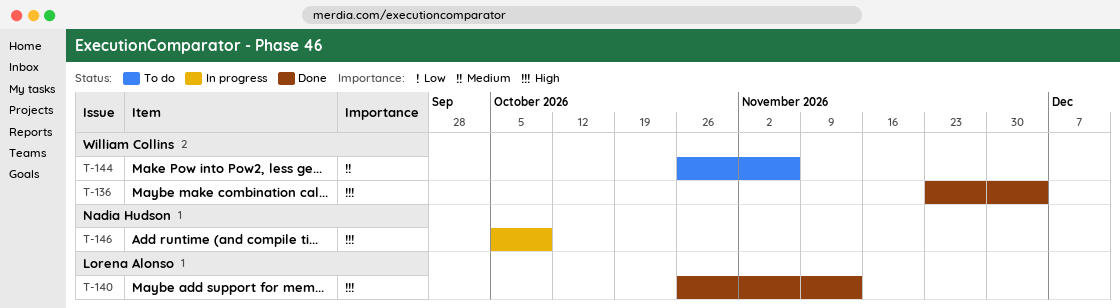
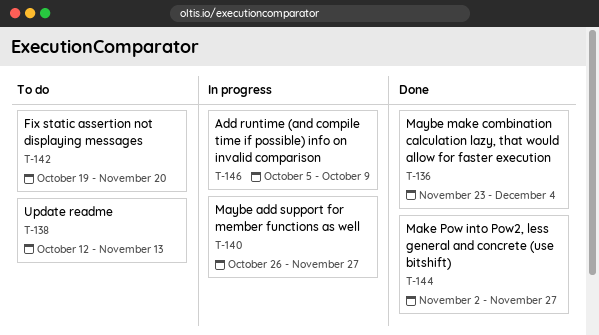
T-138: none -> present
T-140, status: Done -> In progress
T-140, due: Nov 13 -> Nov 27
T-142: none -> present
T-144, status: To do -> Done
T-144, start: Oct 26 -> Nov 2
T-144, due: Nov 6 -> Nov 27

